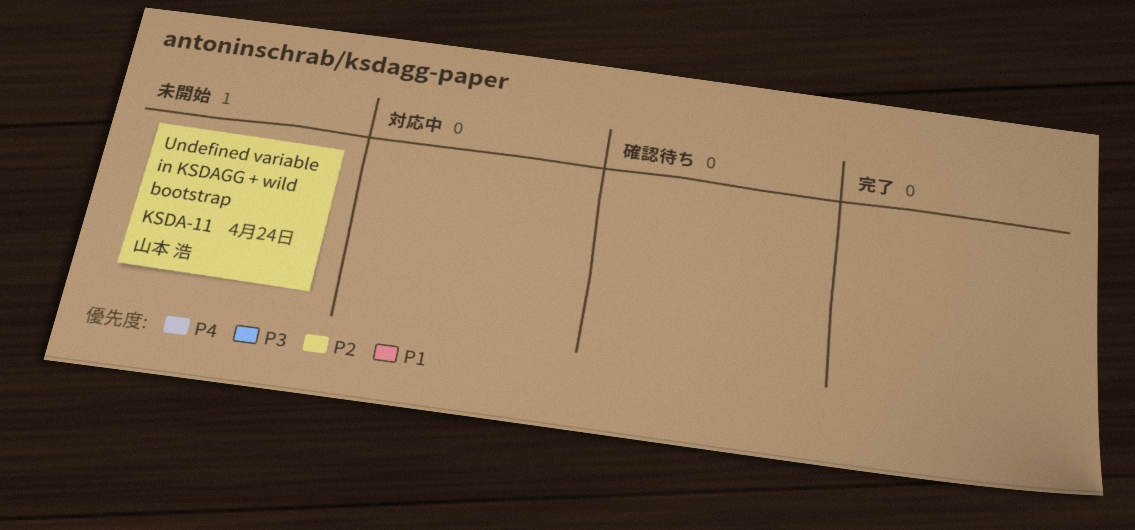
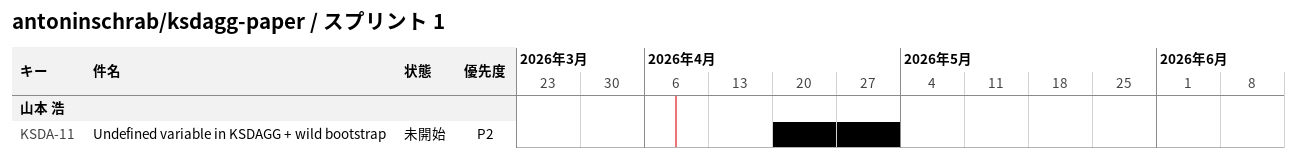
KSDA-11, due: Apr 24 -> May 1

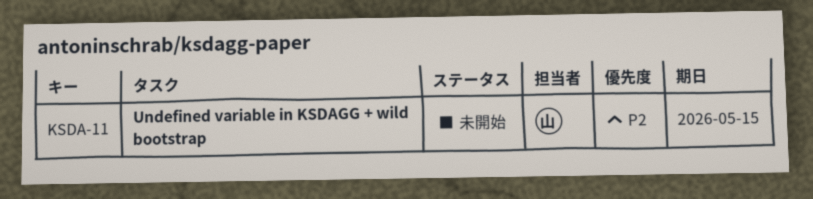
KSDA-11, due: May 1 -> May 15

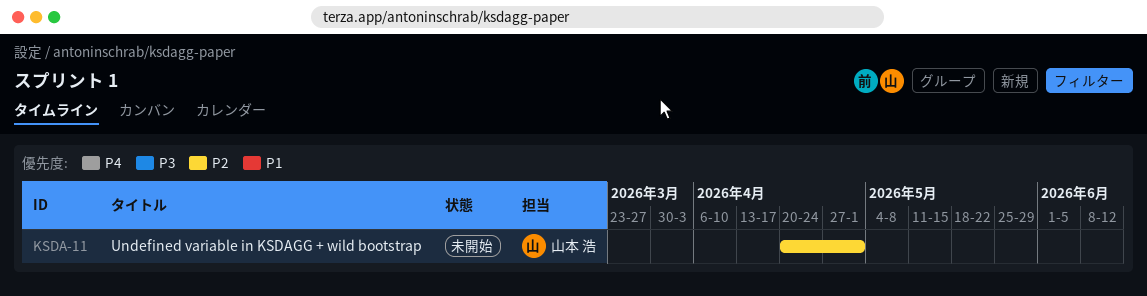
KSDA-11, due: May 15 -> May 1

